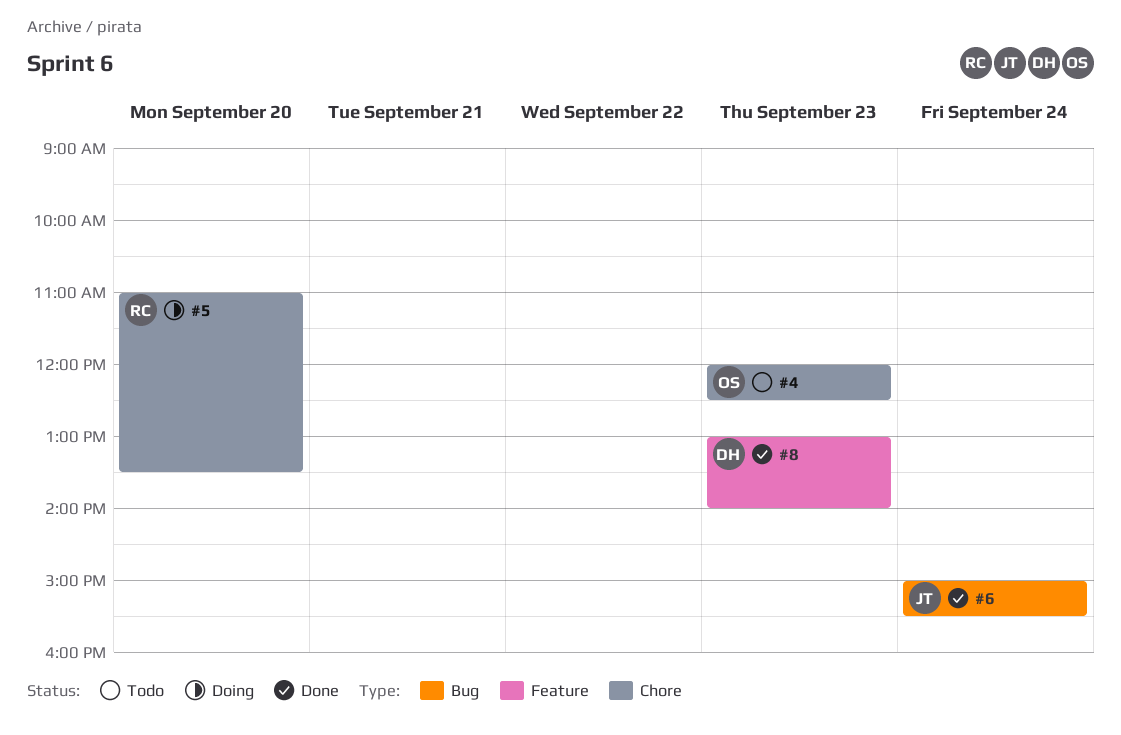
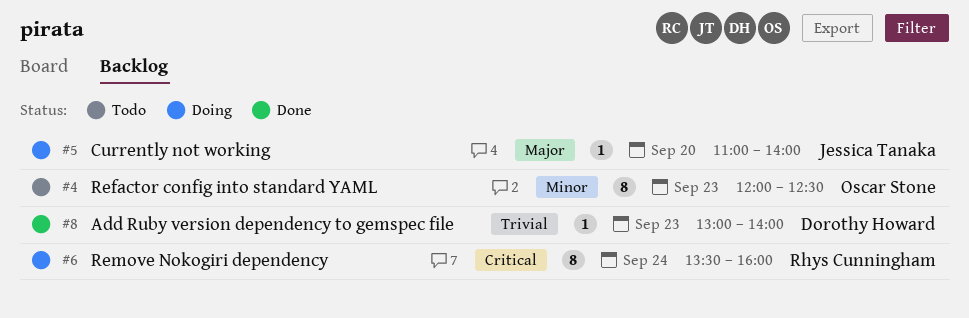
#5, owner: Rhys Cunningham -> Jessica Tanaka
#5, ends: 13:30 -> 14:00
#6, status: Done -> Doing
#6, owner: Jessica Tanaka -> Rhys Cunningham
#6, begins: 15:00 -> 13:30
#6, ends: 15:30 -> 16:00

